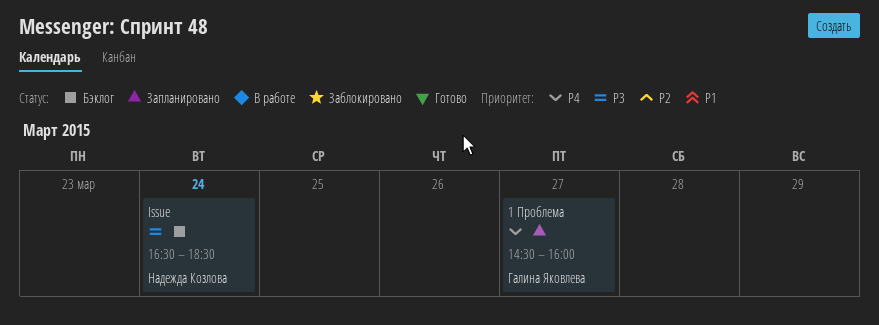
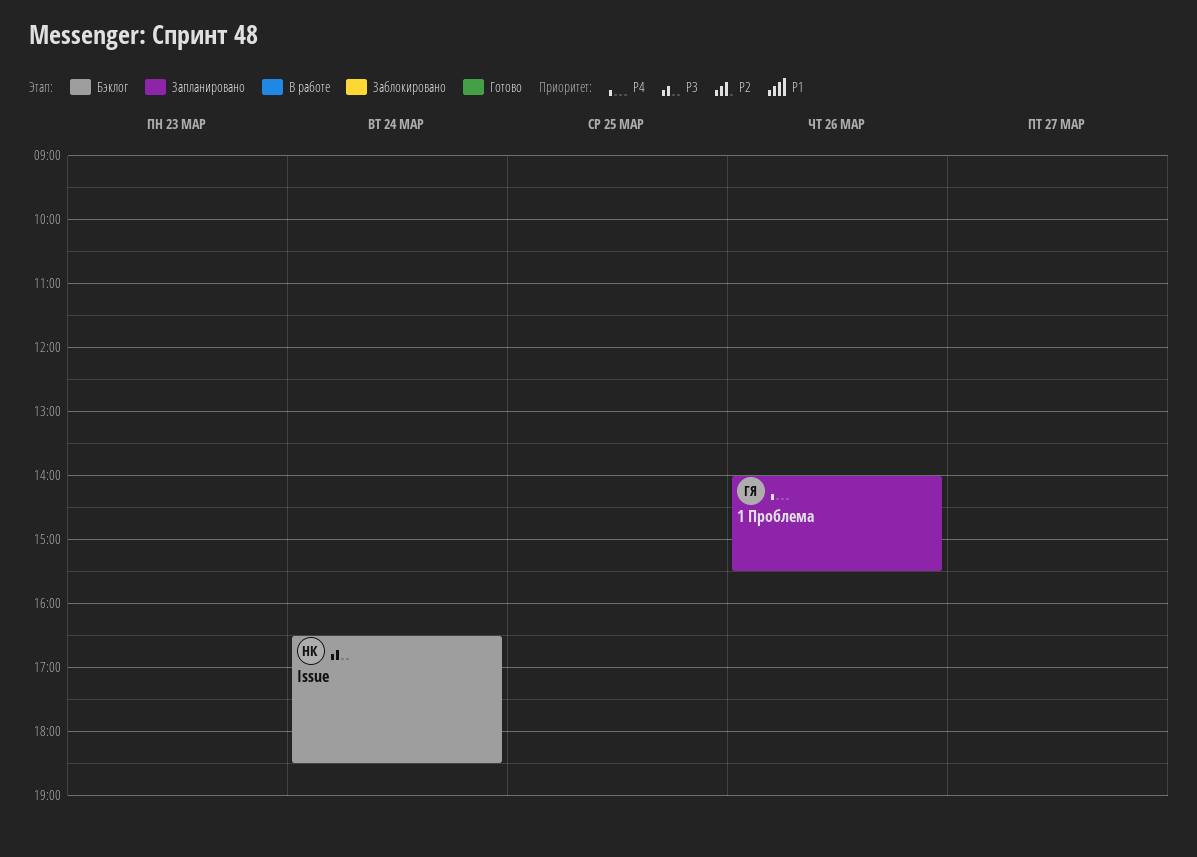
1 Проблема, day: Mar 27 -> Mar 26
1 Проблема, begins: 14:30 -> 14:00
1 Проблема, ends: 16:00 -> 15:30

